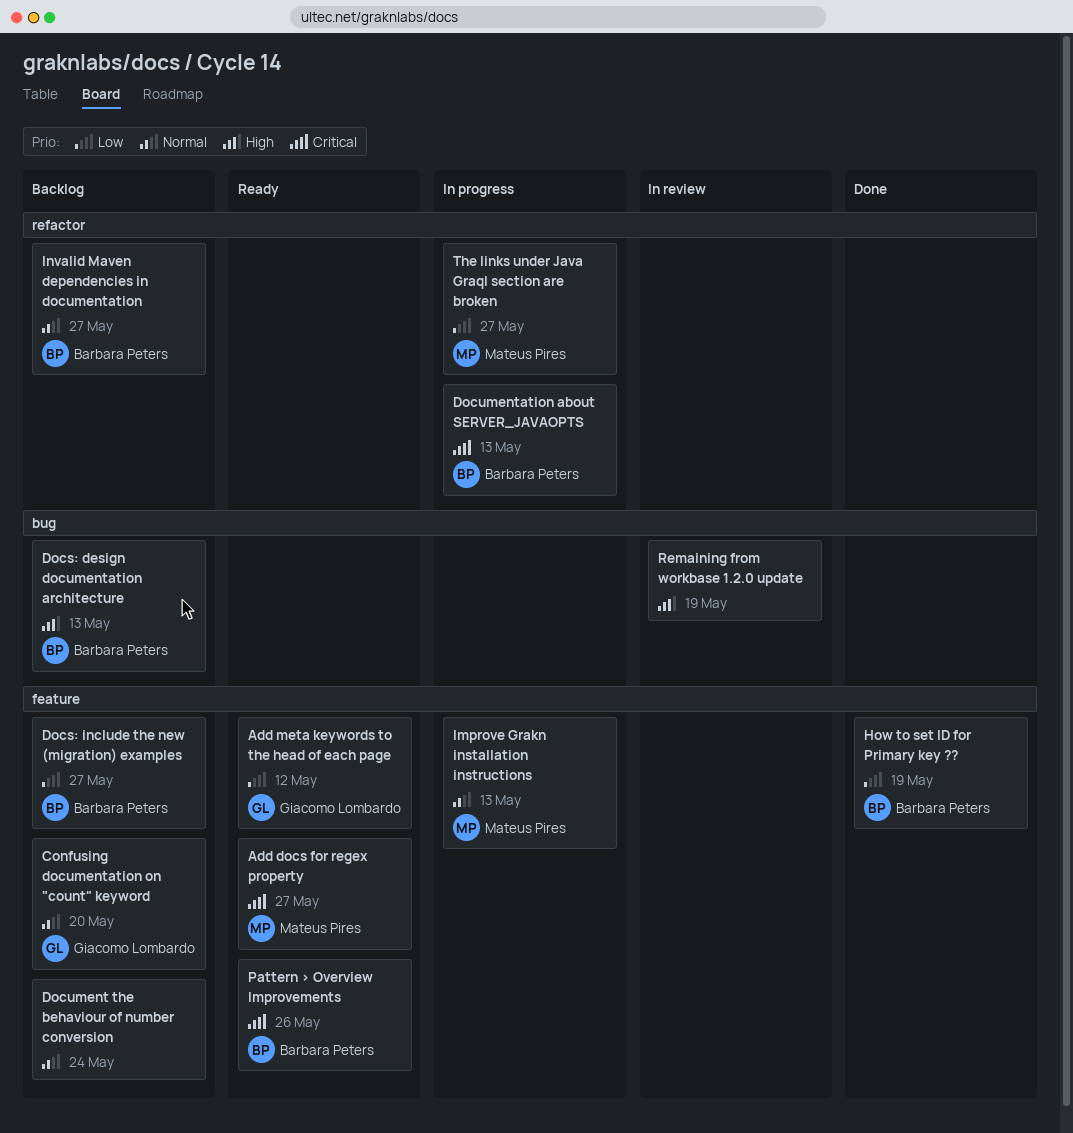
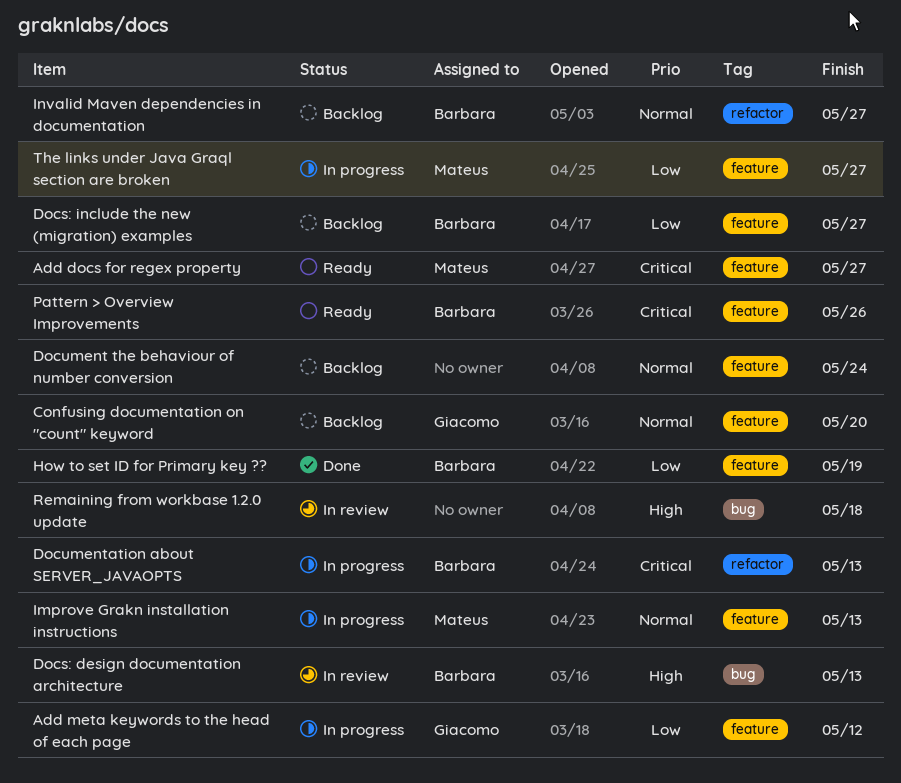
Add meta keywords to the head of each page, status: Ready -> In progress
Docs: design documentation architecture, status: Backlog -> In review
Remaining from workbase 1.2.0 update, due: May 19 -> May 18
The links under Java Graql section are broken, label: refactor -> feature

